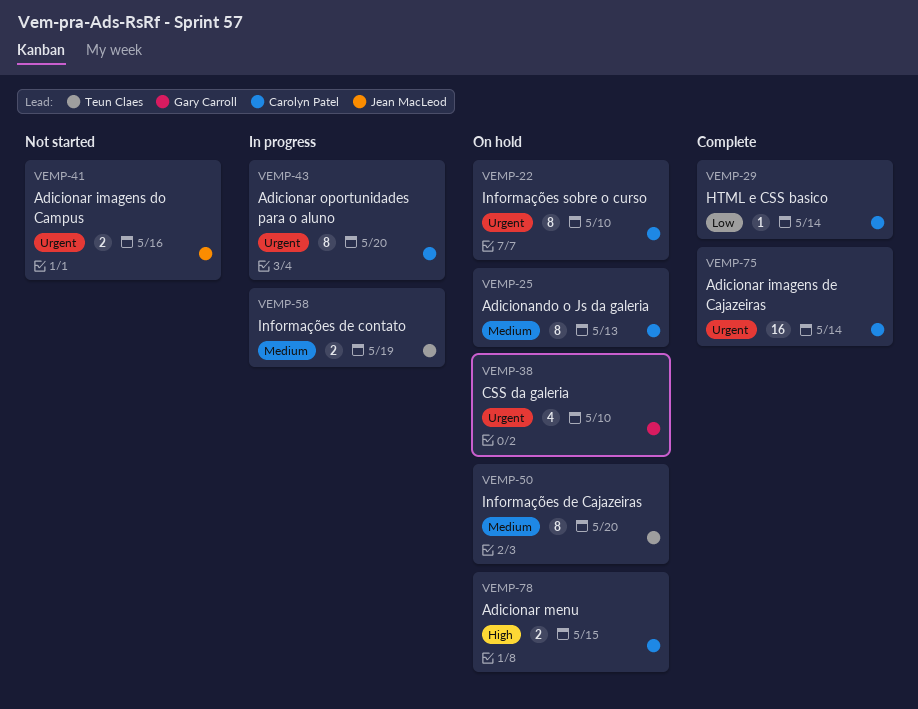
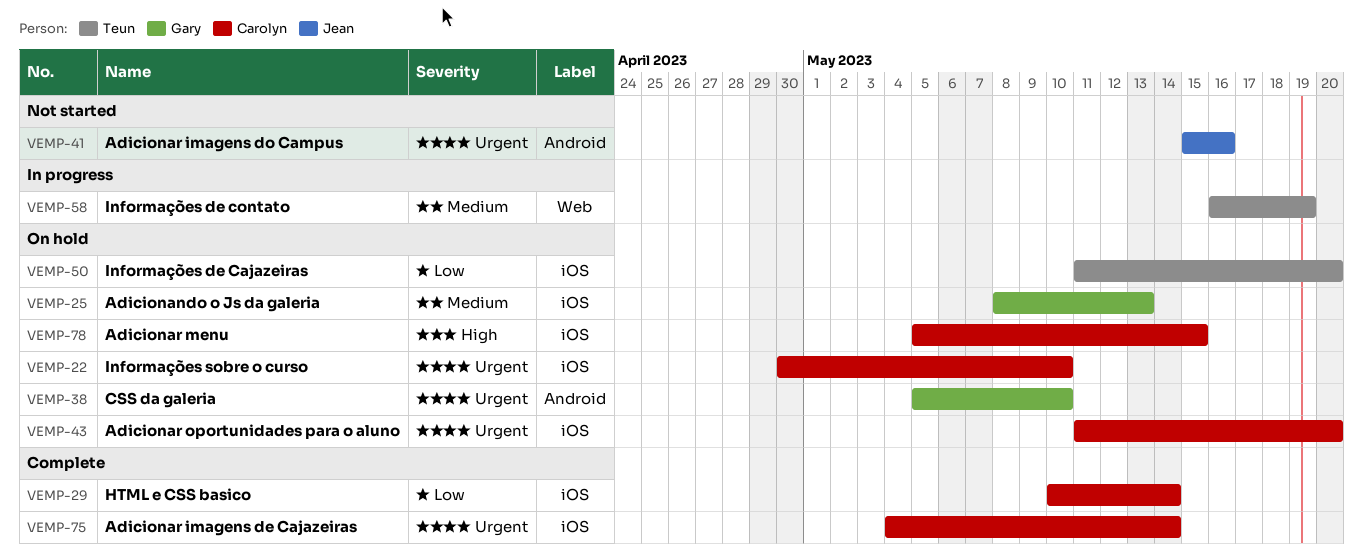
VEMP-25, owner: Carolyn Patel -> Gary Carroll
VEMP-43, status: In progress -> On hold
VEMP-50, priority: Medium -> Low

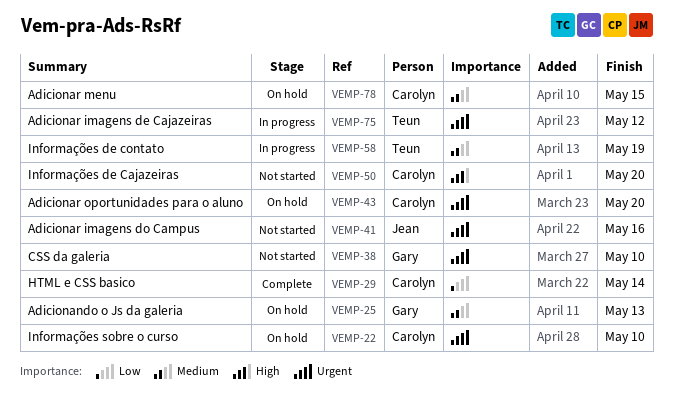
VEMP-38, status: On hold -> Not started
VEMP-50, status: On hold -> Not started
VEMP-50, owner: Teun -> Carolyn
VEMP-50, priority: Low -> High
VEMP-75, status: Complete -> In progress
VEMP-75, owner: Carolyn -> Teun
VEMP-75, due: May 14 -> May 12
VEMP-78, priority: High -> Medium

